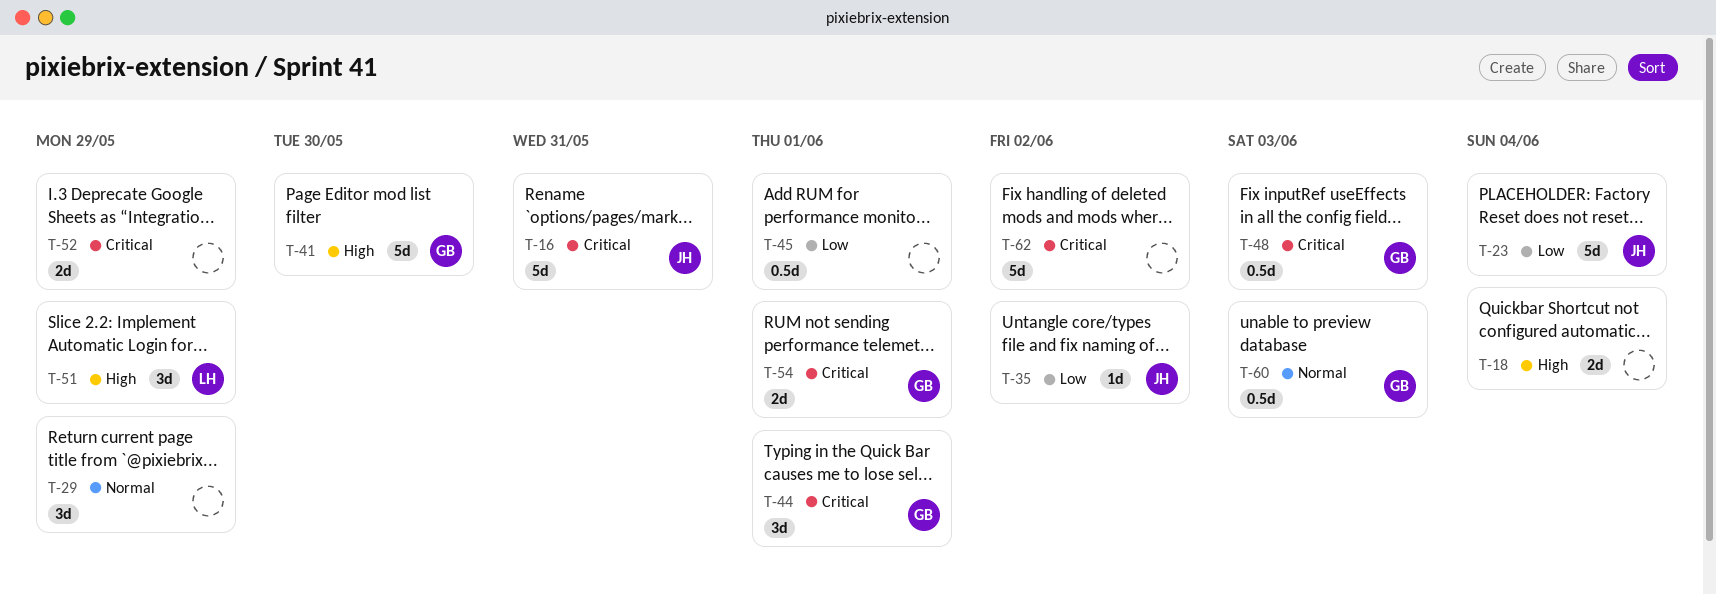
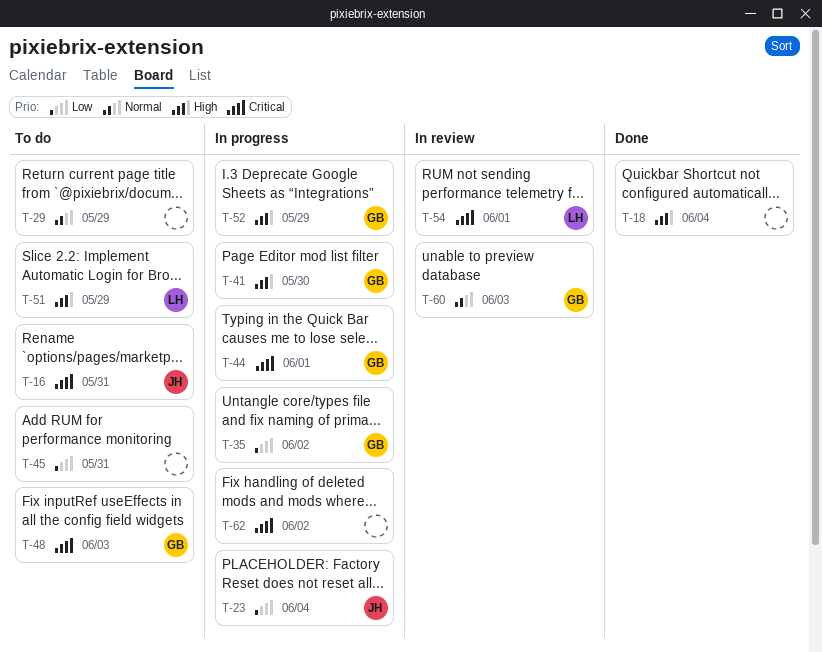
T-35, owner: JH -> GB
T-45, due: Jun 1 -> May 31
T-52, owner: none -> GB
T-52, priority: Critical -> High
T-54, owner: GB -> LH

